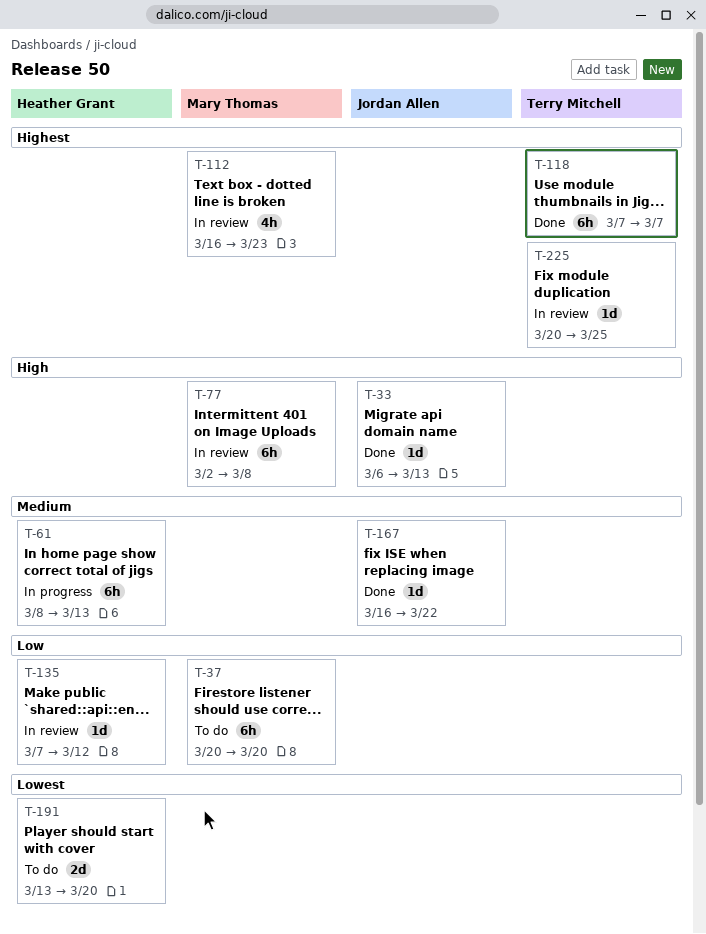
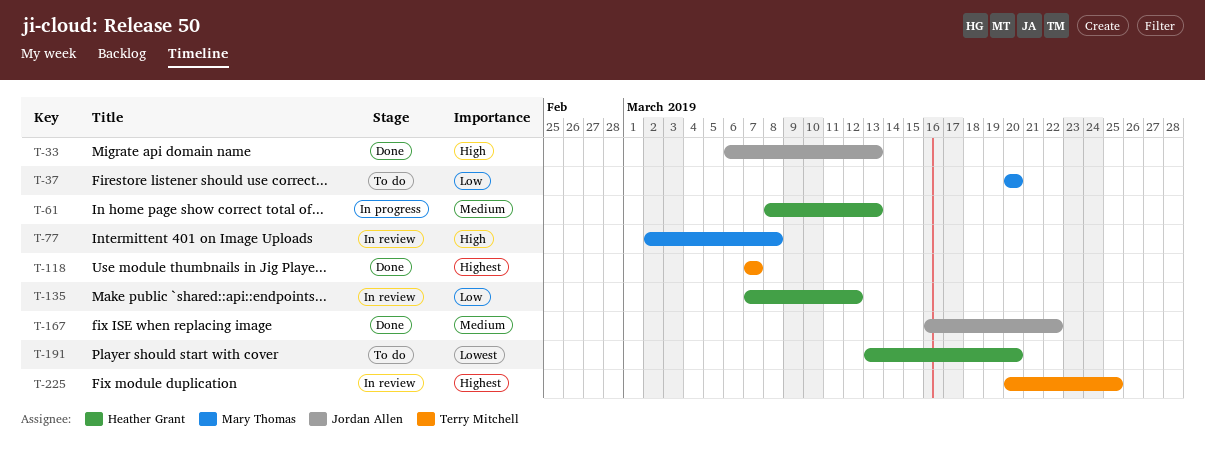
T-112: present -> none

